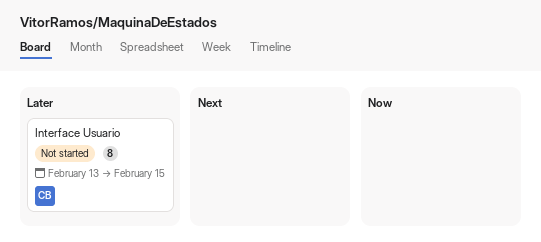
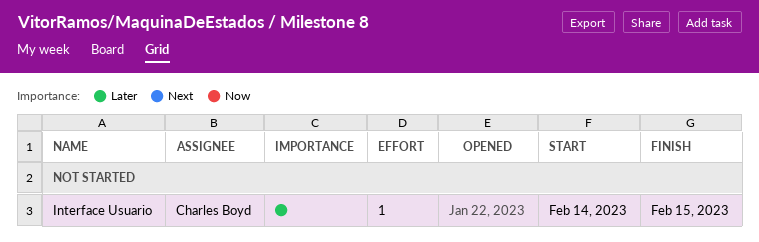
Interface Usuario, estimate: 8 -> 1
Interface Usuario, start: Feb 13 -> Feb 14

